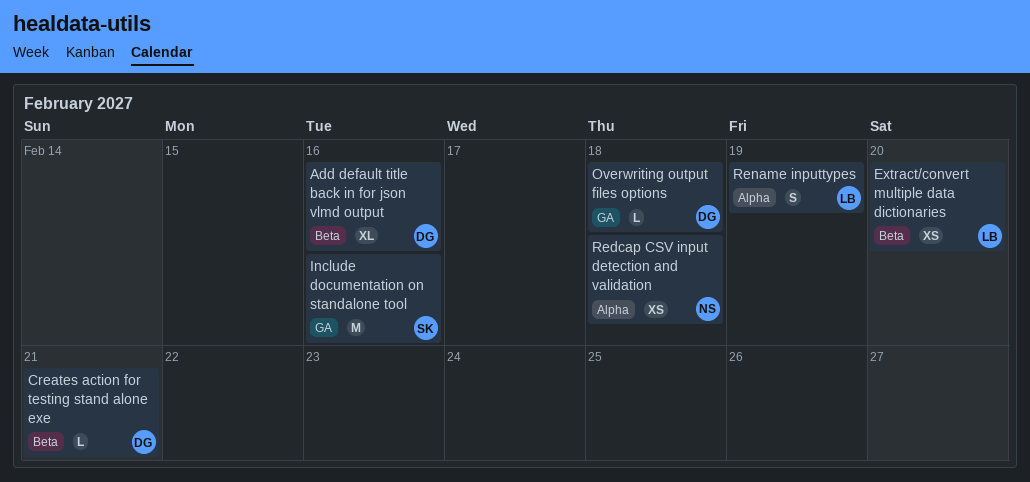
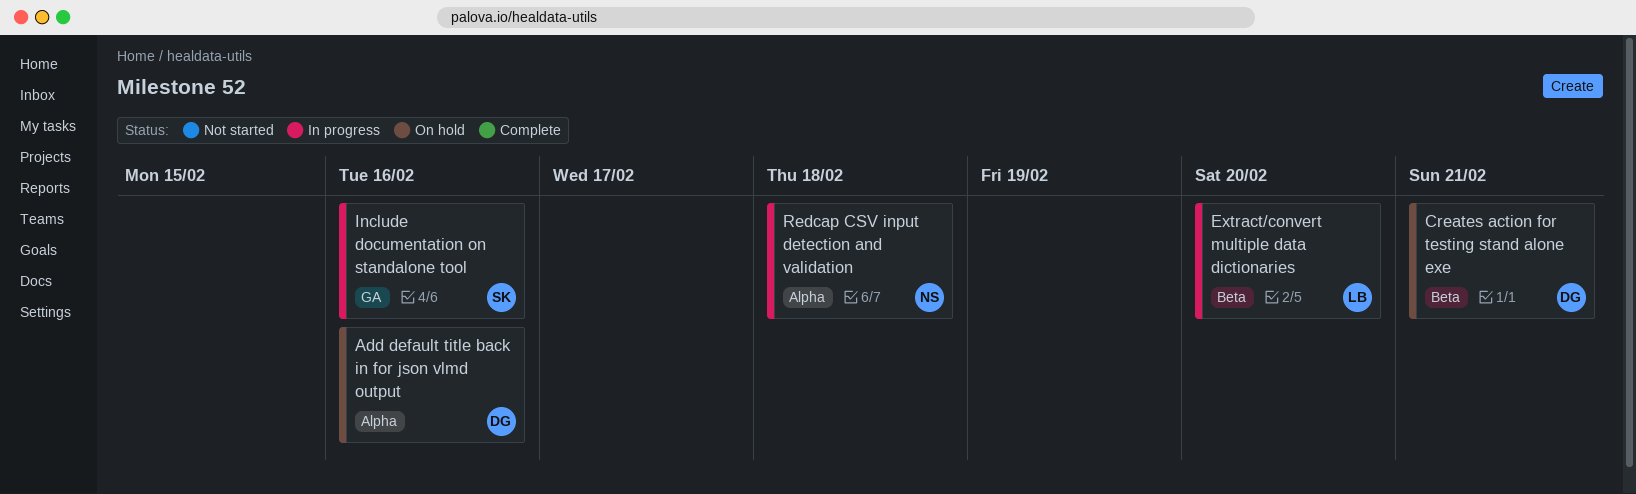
Add default title back in for json vlmd output, label: Beta -> Alpha
Overwriting output files options: present -> none
Rename inputtypes: present -> none

